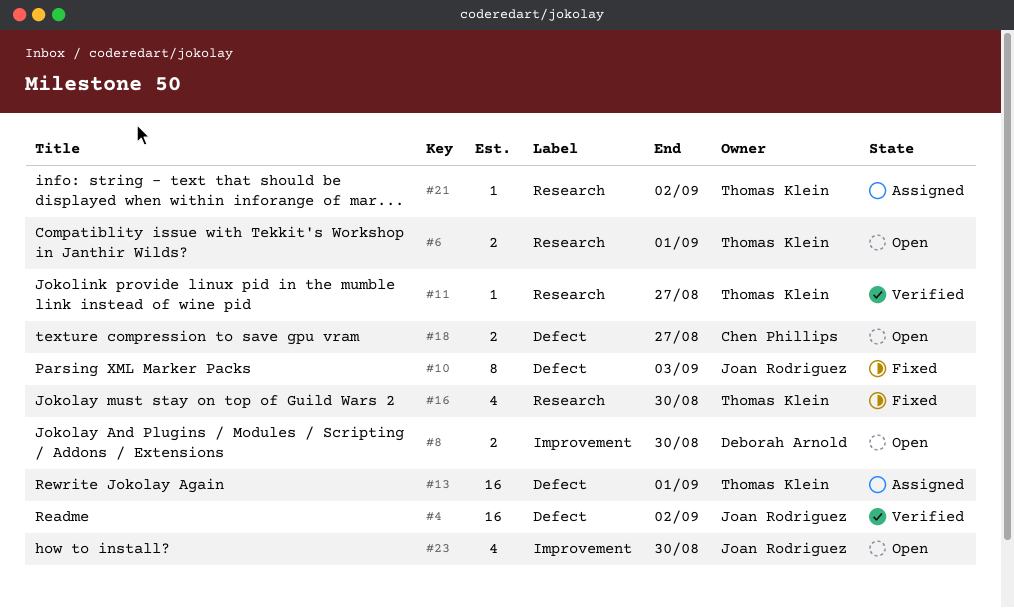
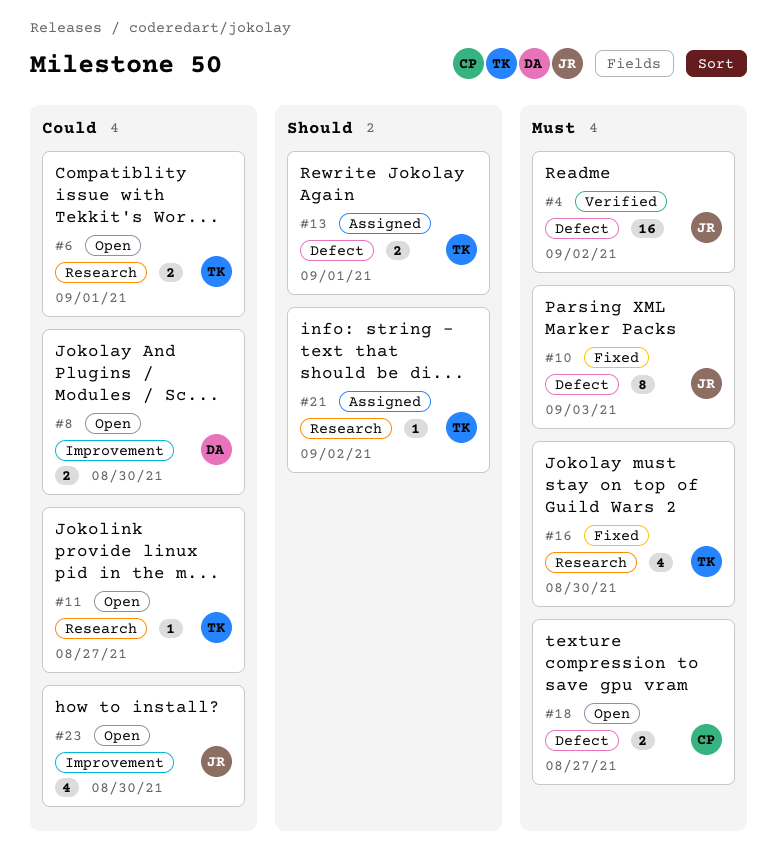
#11, status: Verified -> Open
#13, estimate: 16 -> 2

